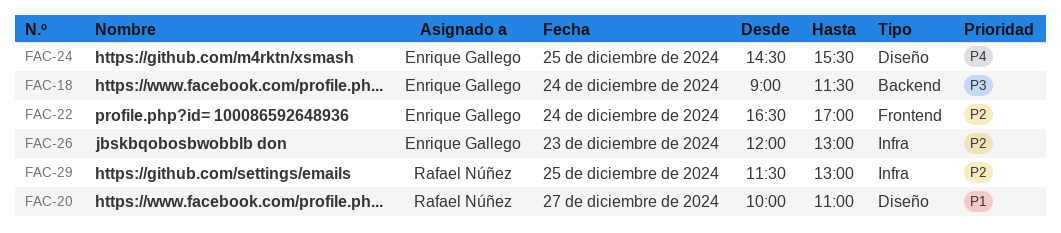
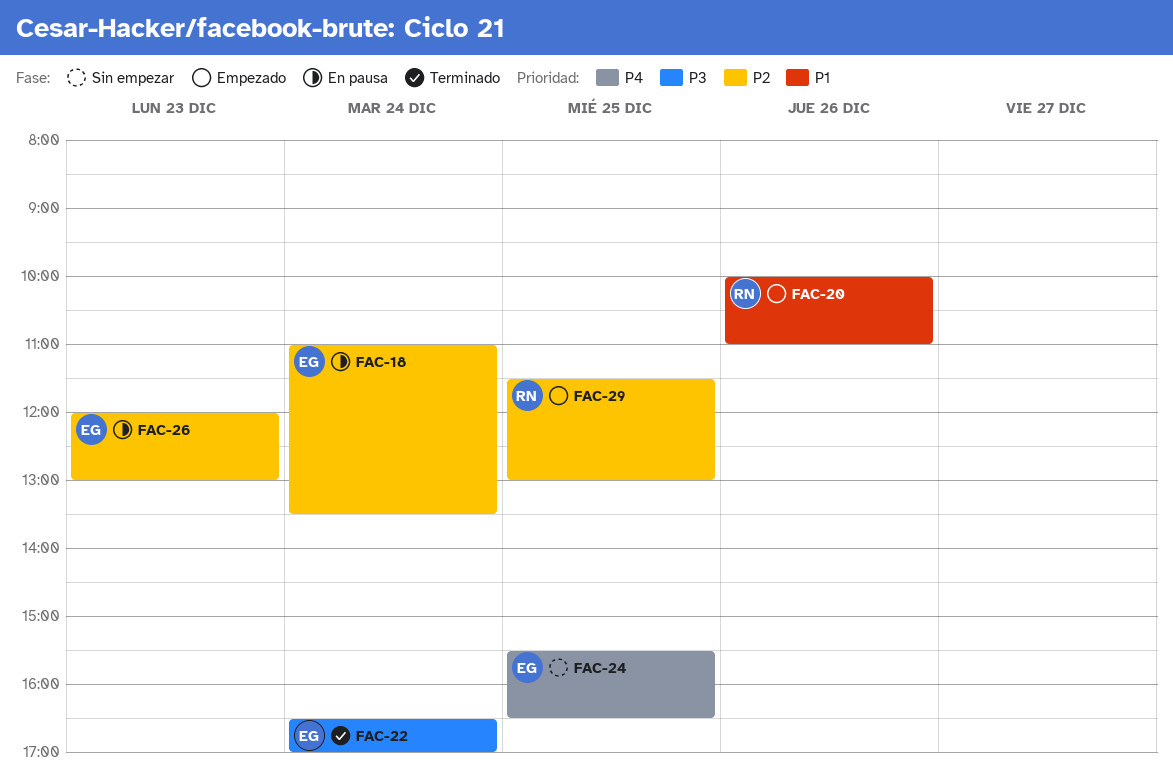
FAC-18, priority: P3 -> P2
FAC-18, begins: 09:00 -> 11:00
FAC-18, ends: 11:30 -> 13:30
FAC-20, day: Dec 27 -> Dec 26
FAC-22, priority: P2 -> P3
FAC-24, begins: 14:30 -> 15:30
FAC-24, ends: 15:30 -> 16:30

